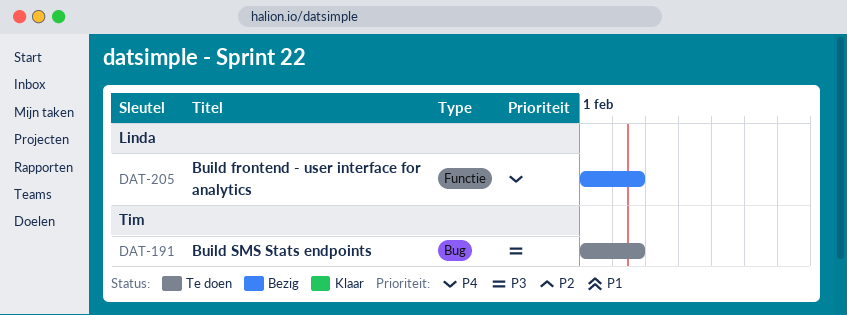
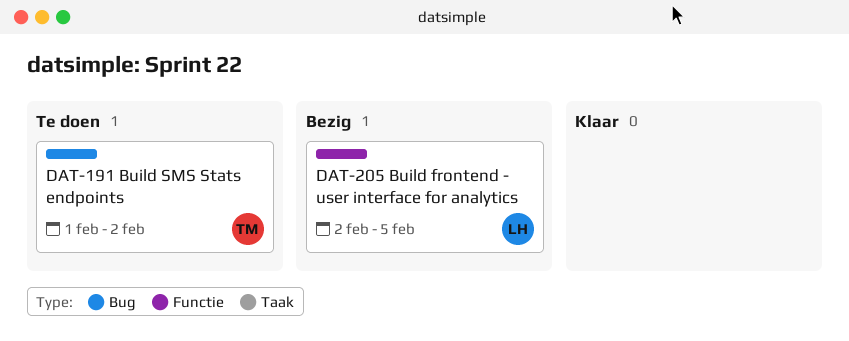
DAT-205, start: Feb 1 -> Feb 2
DAT-205, due: Feb 2 -> Feb 5

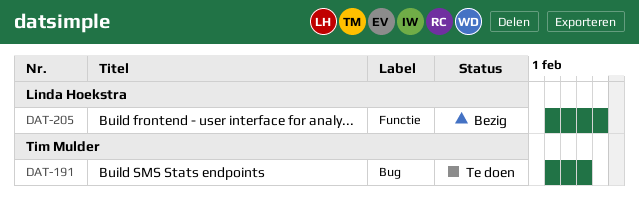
DAT-191, start: Feb 1 -> Feb 2
DAT-191, due: Feb 2 -> Feb 4

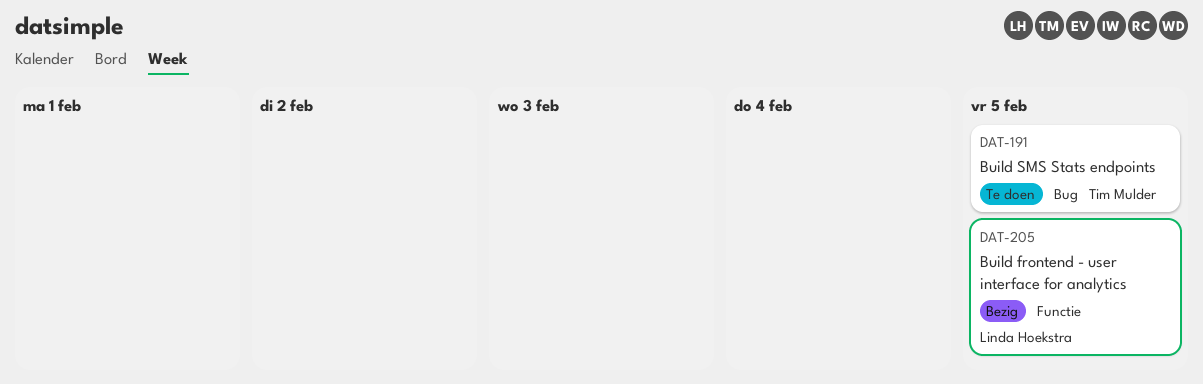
DAT-191, due: Feb 4 -> Feb 5

